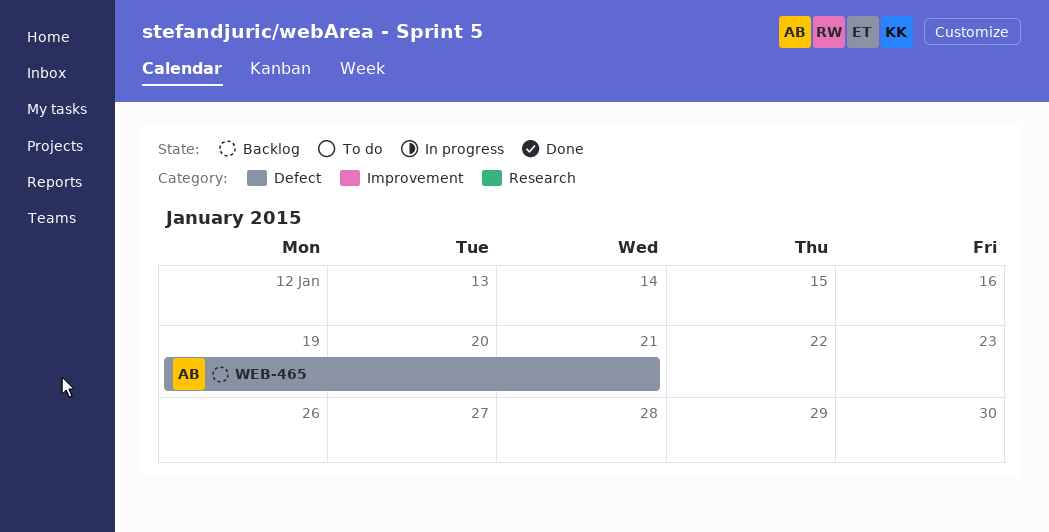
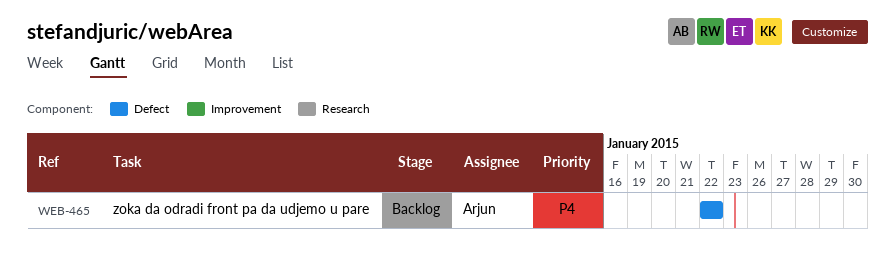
WEB-465, start: Jan 19 -> Jan 22
WEB-465, due: Jan 21 -> Jan 22

